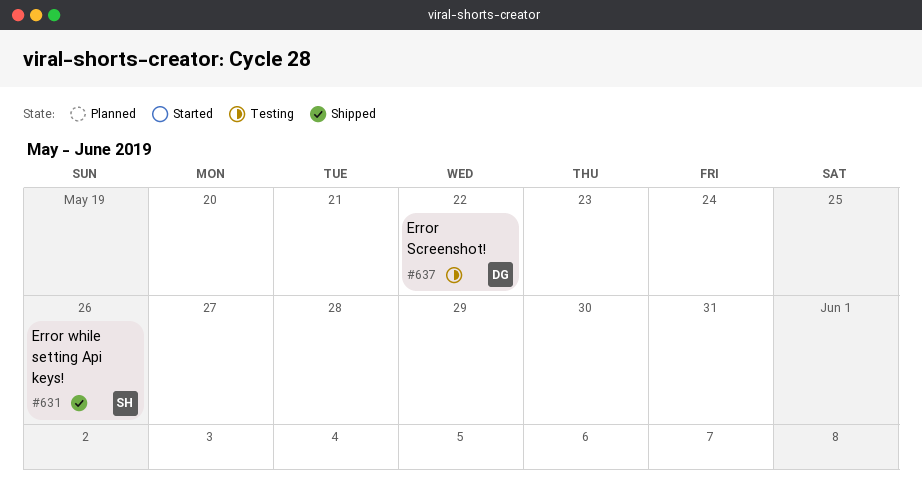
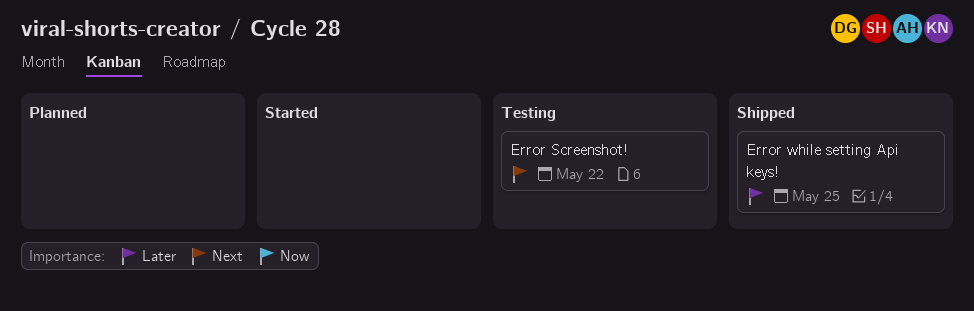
Error while setting Api keys!, due: May 26 -> May 25

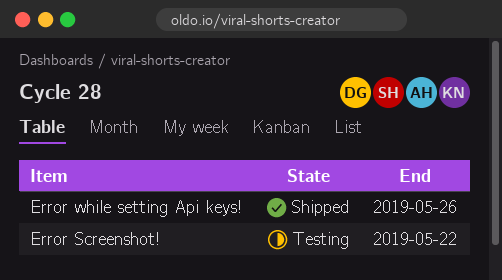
Error while setting Api keys!, due: May 25 -> May 26

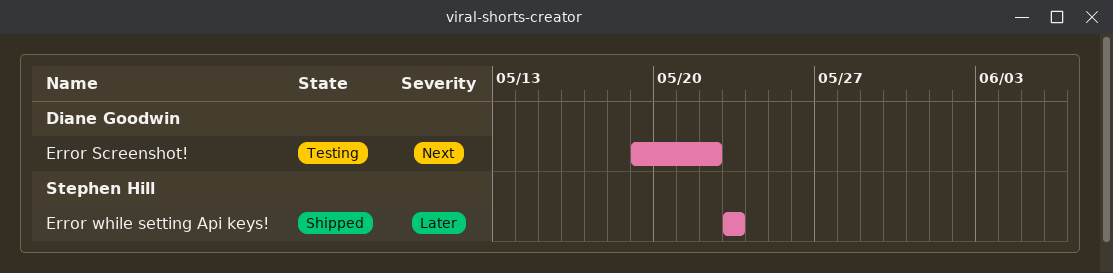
Error while setting Api keys!, due: May 26 -> May 23

